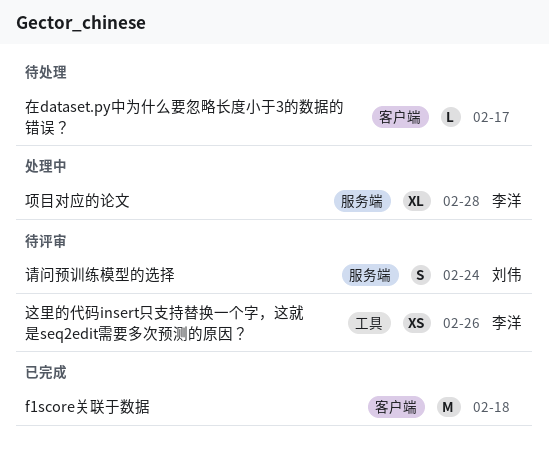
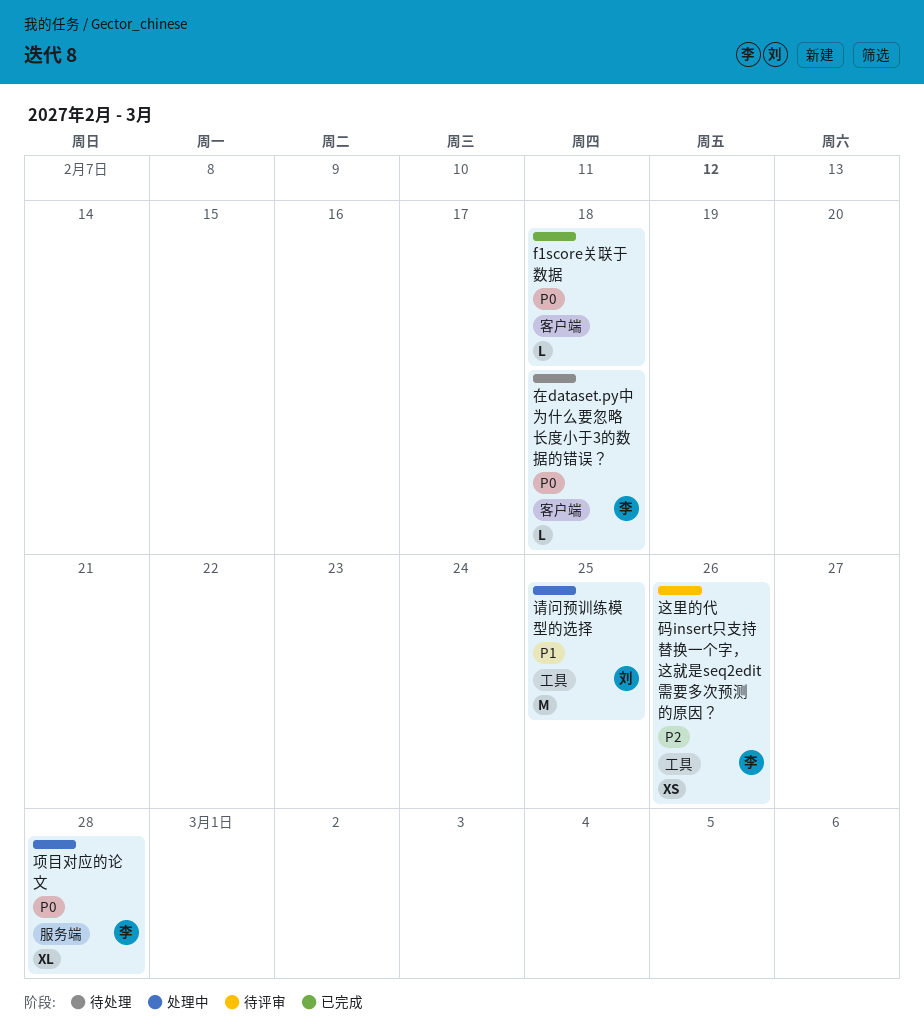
f1score关联于数据, estimate: M -> L
在dataset.py中为什么要忽略长度小于3的数据的错误？, owner: none -> 李洋
在dataset.py中为什么要忽略长度小于3的数据的错误？, due: Feb 17 -> Feb 18
请问预训练模型的选择, status: 待评审 -> 处理中
请问预训练模型的选择, label: 服务端 -> 工具
请问预训练模型的选择, estimate: S -> M
请问预训练模型的选择, due: Feb 24 -> Feb 25

